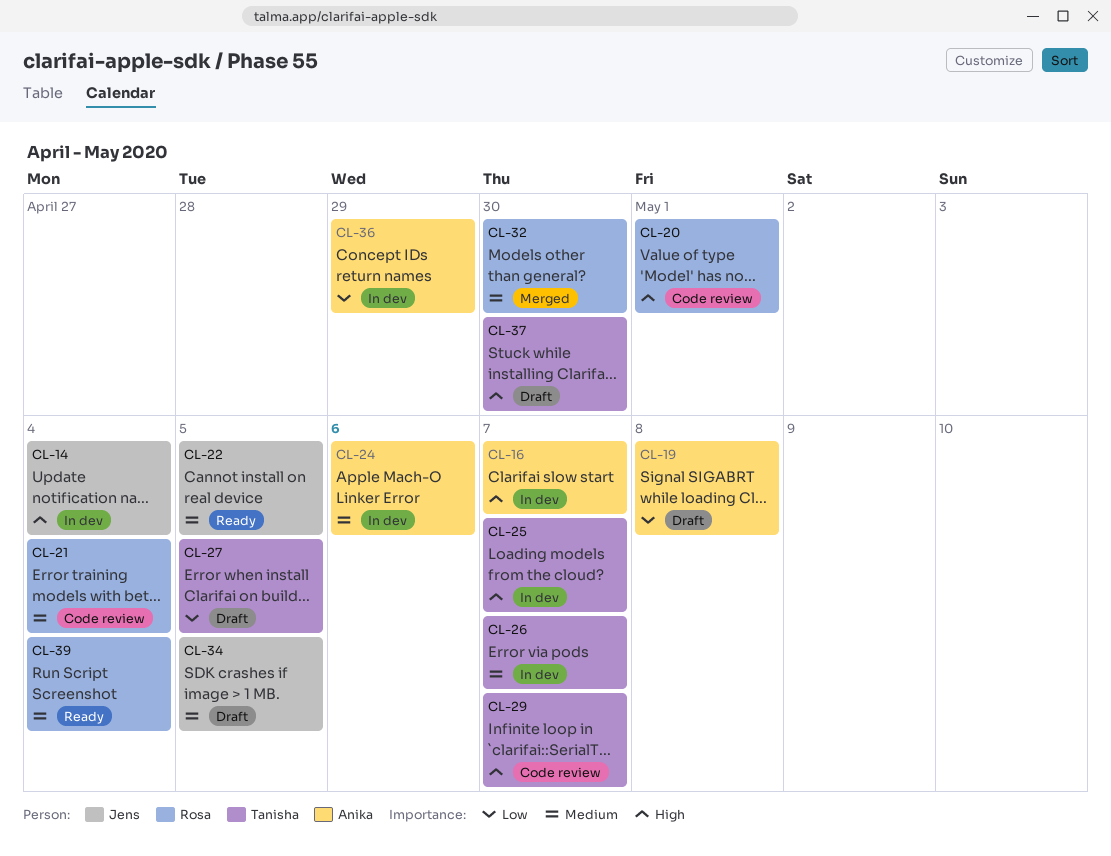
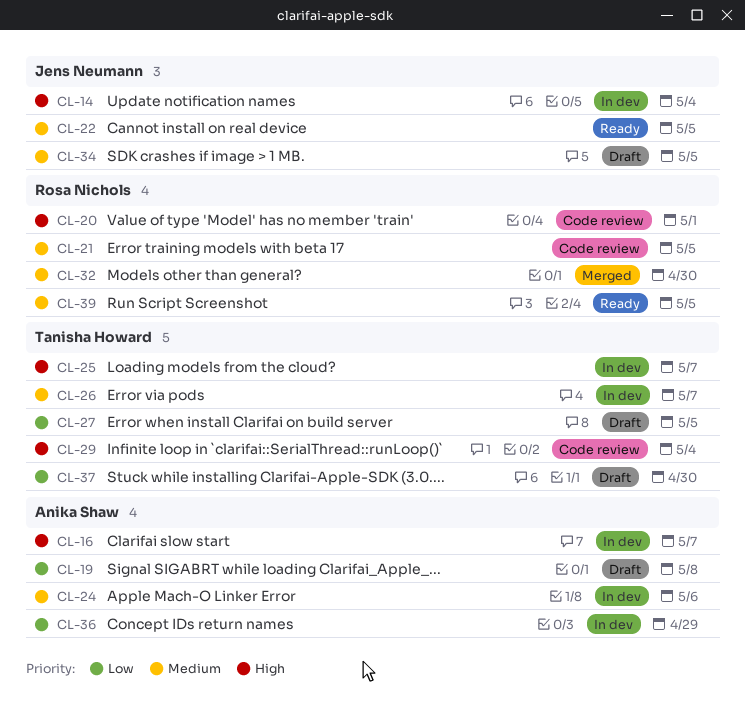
CL-21, due: May 4 -> May 5
CL-29, due: May 7 -> May 4
CL-37, priority: High -> Low
CL-39, due: May 4 -> May 5

